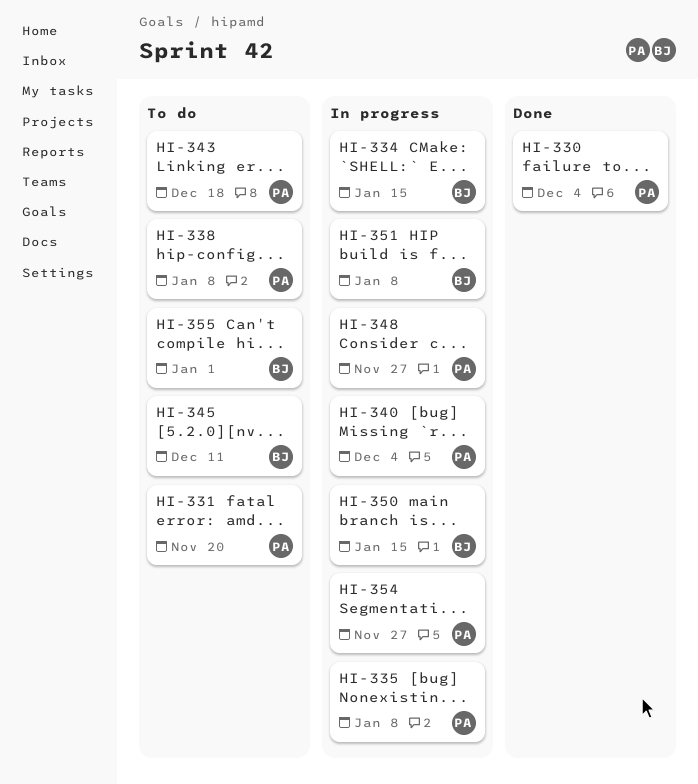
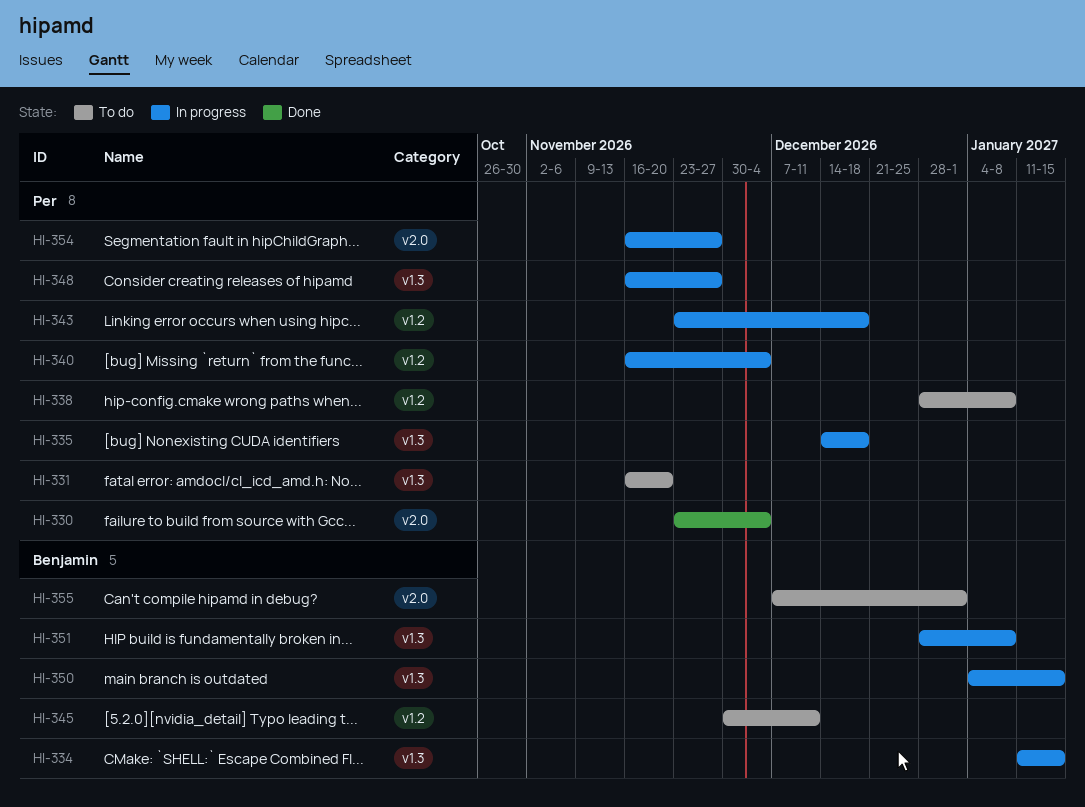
HI-335, due: Jan 8 -> Dec 18
HI-343, status: To do -> In progress

